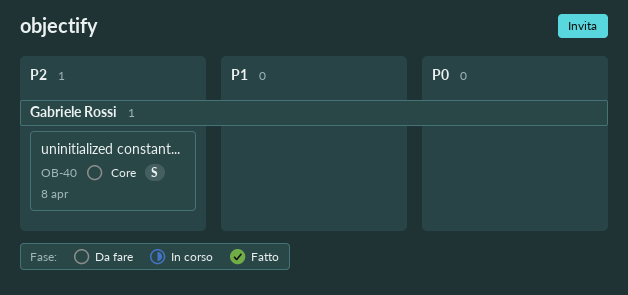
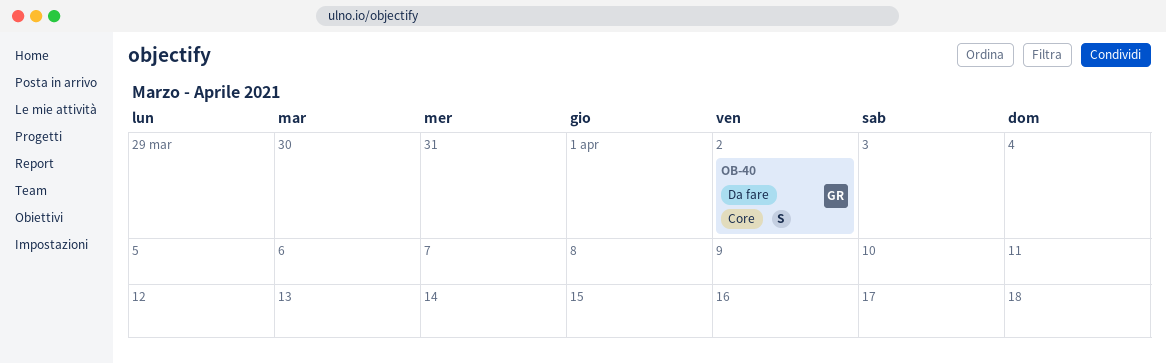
OB-40, due: Apr 8 -> Apr 2

